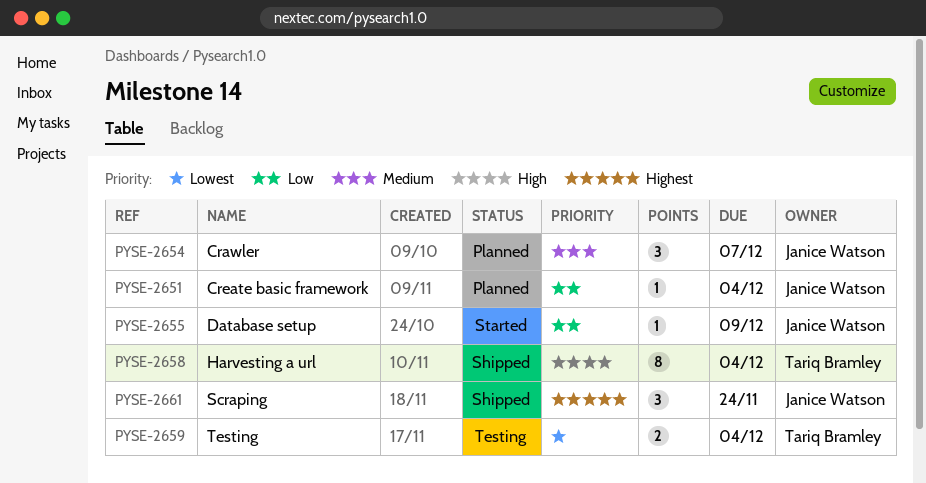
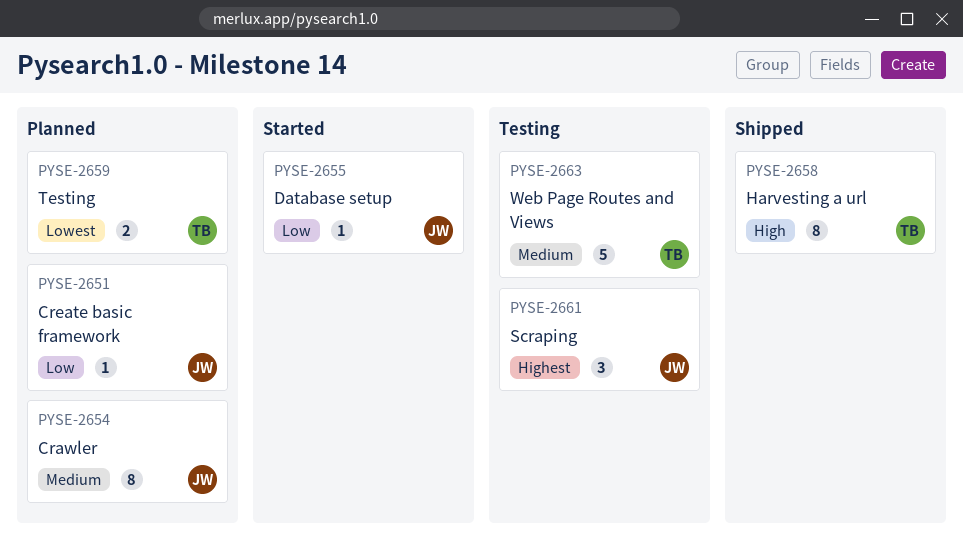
PYSE-2654, estimate: 3 -> 8
PYSE-2659, status: Testing -> Planned
PYSE-2661, status: Shipped -> Testing
PYSE-2663: none -> present

